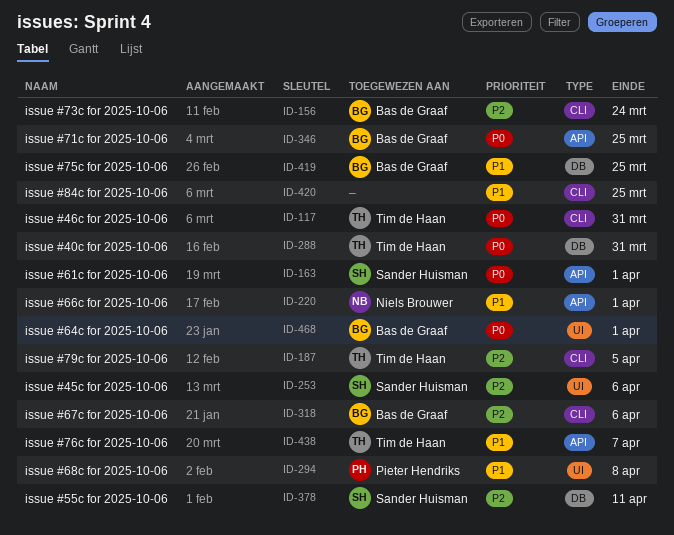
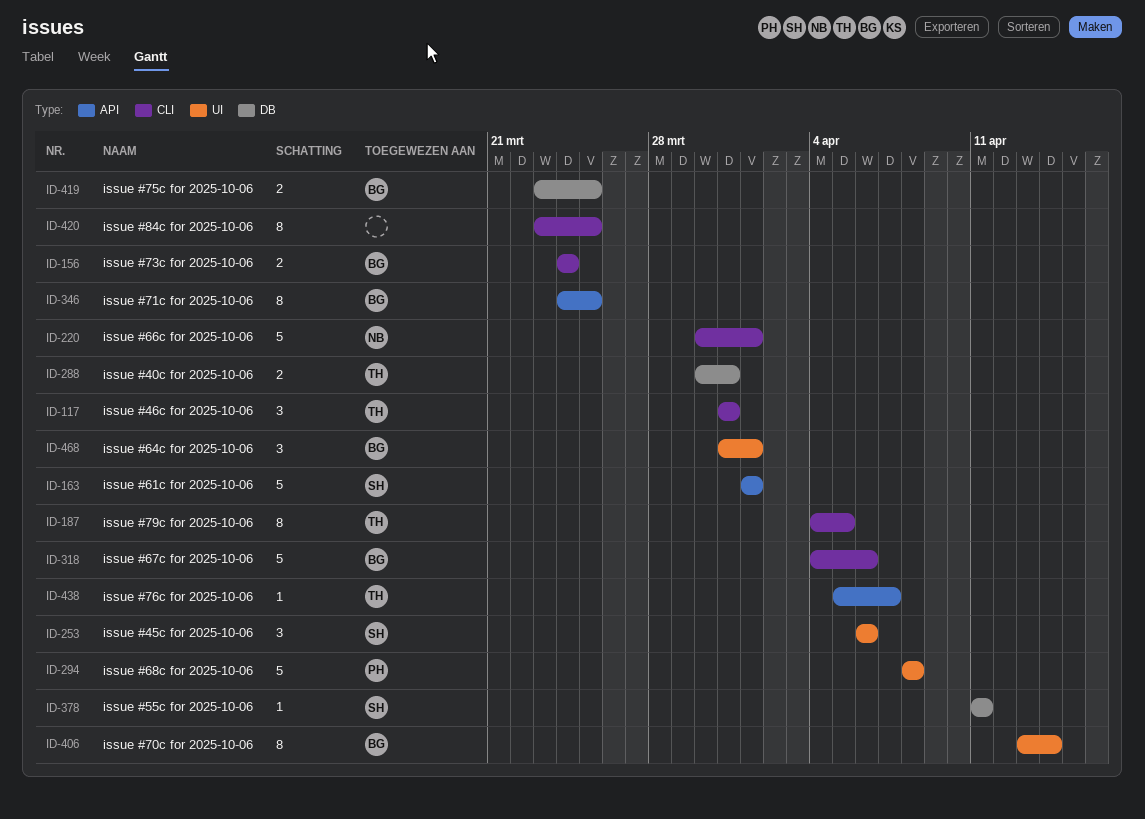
ID-220, label: API -> CLI
ID-406: none -> present

